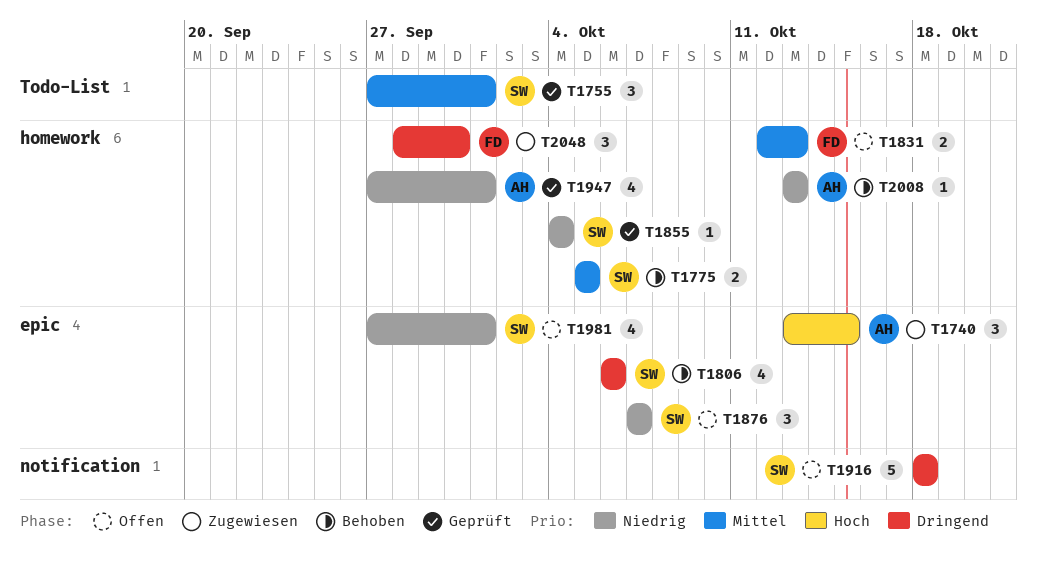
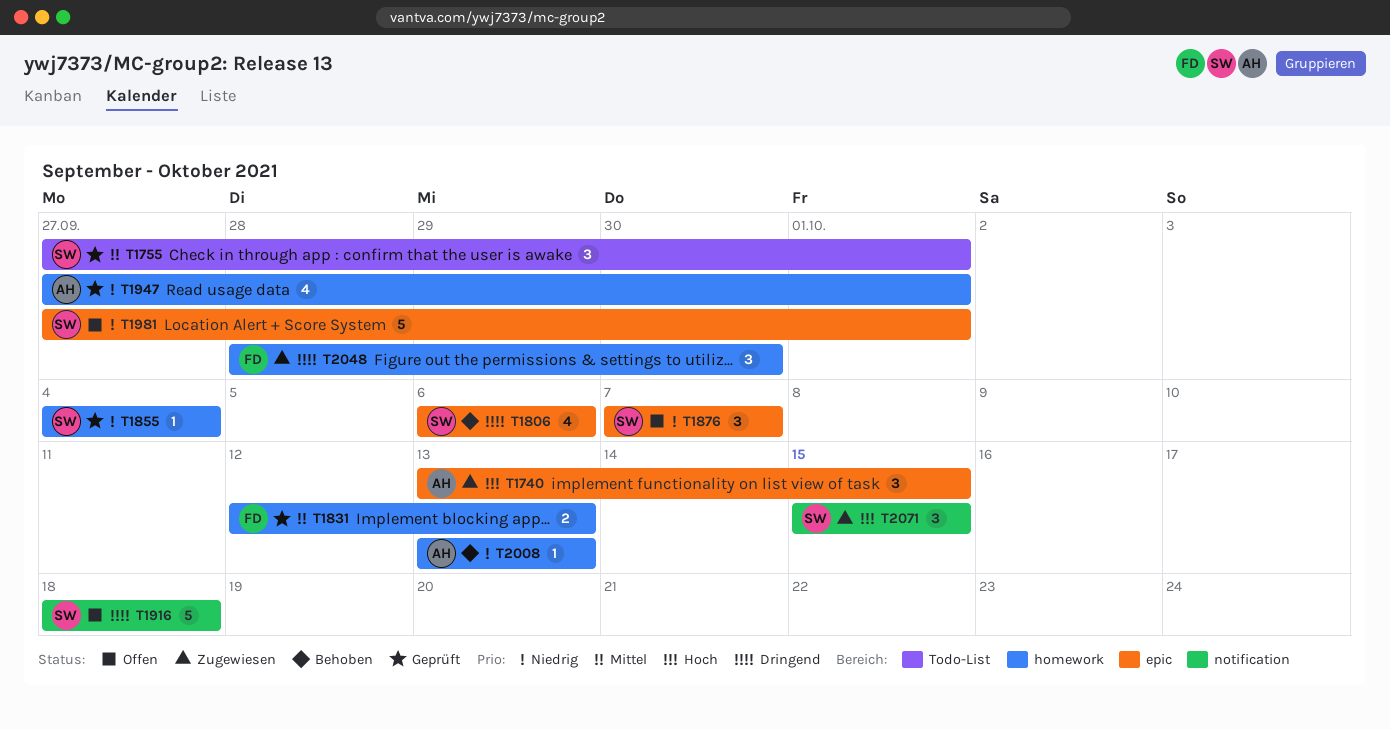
T1775: present -> none
T1831, status: Offen -> Geprüft
T1981, estimate: 4 -> 5
T2071: none -> present

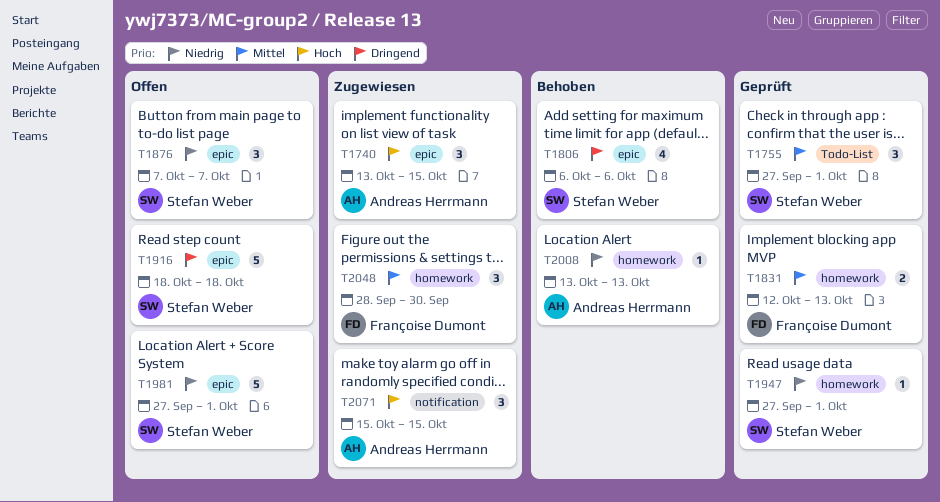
T1855: present -> none
T1916, label: notification -> epic
T1947, owner: Andreas Herrmann -> Stefan Weber
T1947, estimate: 4 -> 1
T2048, priority: Dringend -> Mittel
T2071, owner: Stefan Weber -> Andreas Herrmann

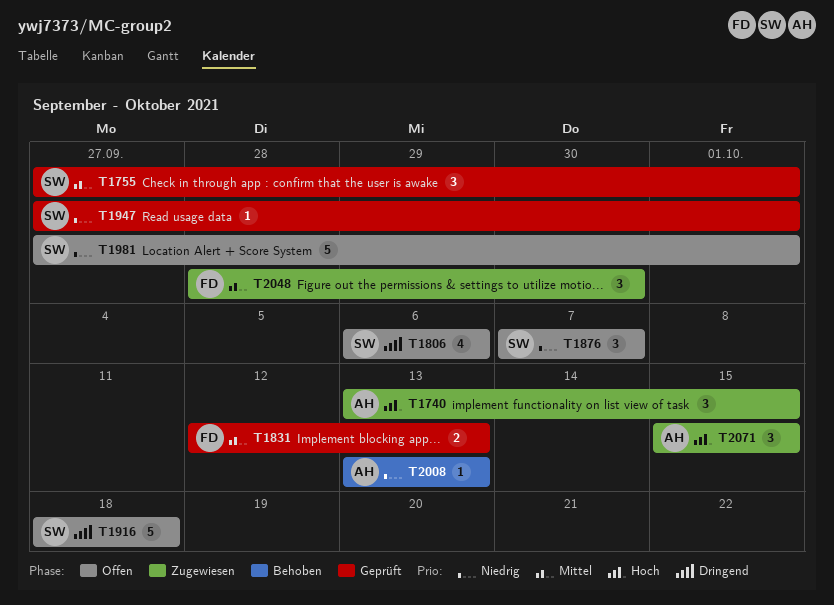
T1806, status: Behoben -> Offen

